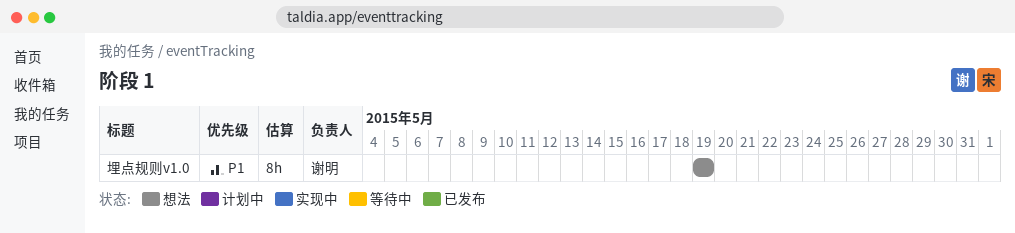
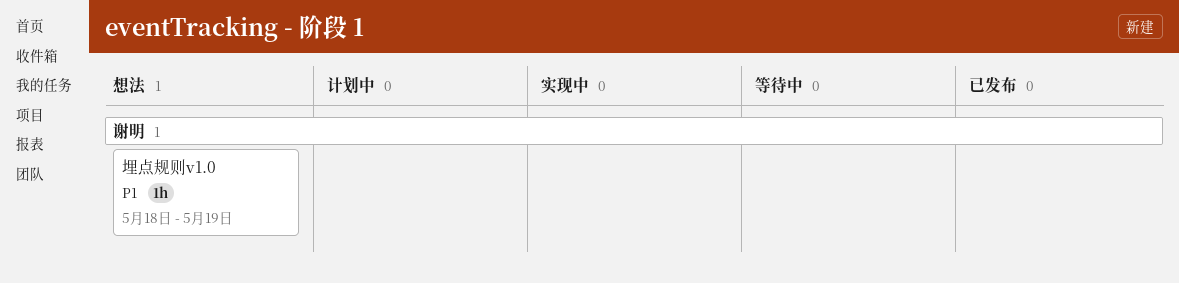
埋点规则v1.0, estimate: 8h -> 1h
埋点规则v1.0, start: May 19 -> May 18

